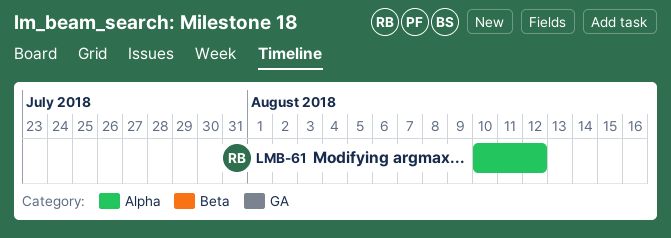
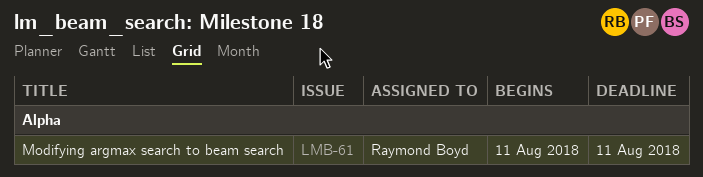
LMB-61, start: Aug 10 -> Aug 11
LMB-61, due: Aug 12 -> Aug 11

